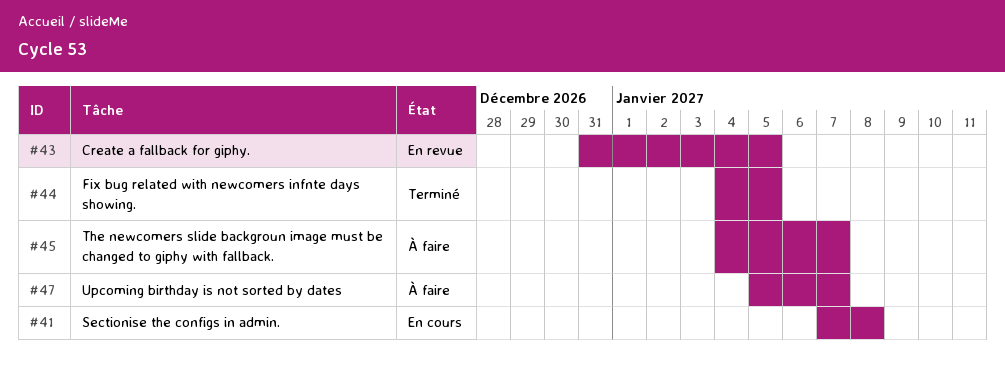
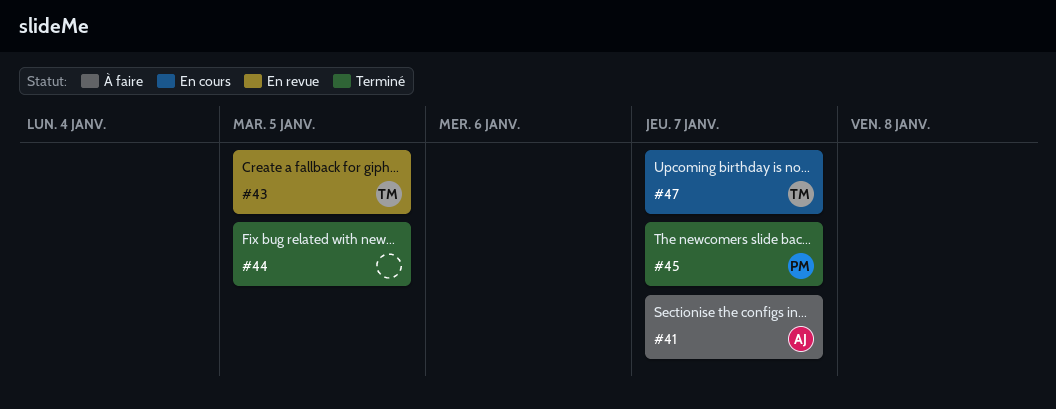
#41, status: En cours -> À faire
#41, due: Jan 8 -> Jan 7
#45, status: À faire -> Terminé
#47, status: À faire -> En cours

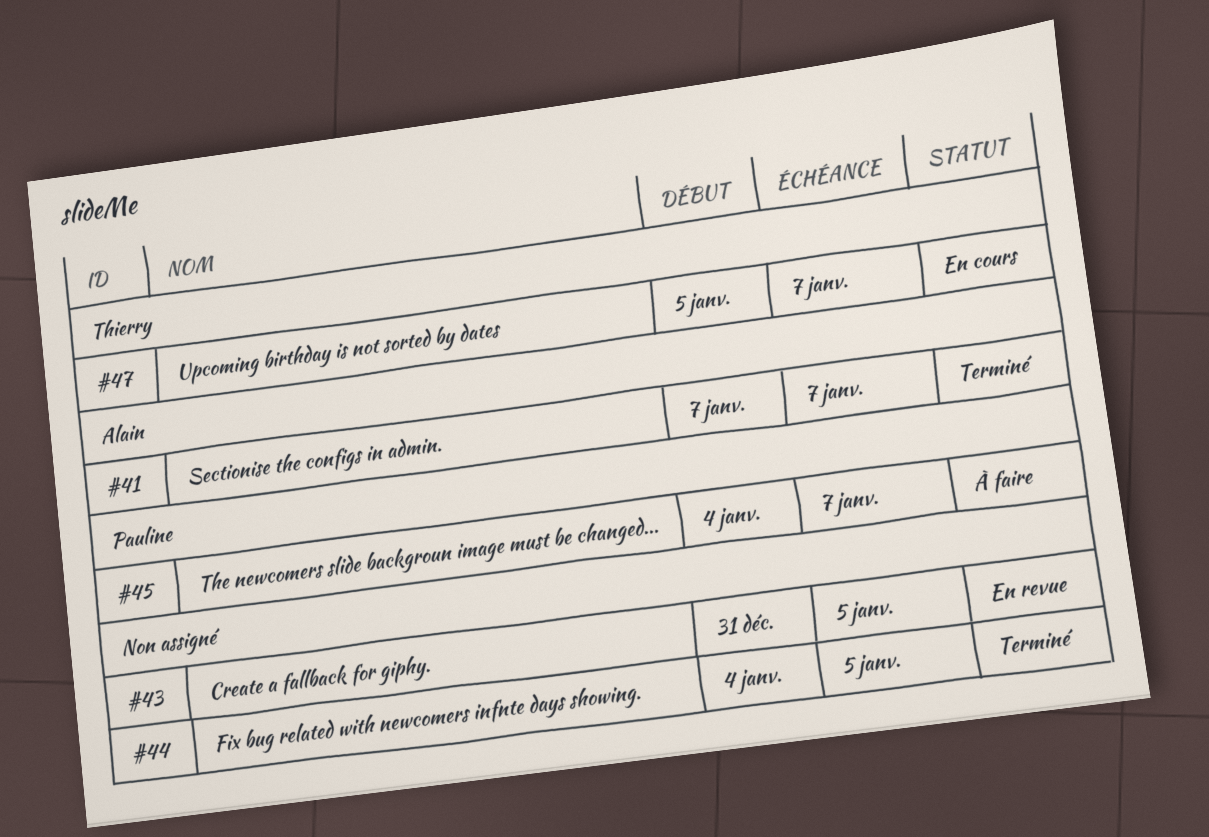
#41, status: À faire -> Terminé
#43, owner: Thierry -> none
#45, status: Terminé -> À faire

